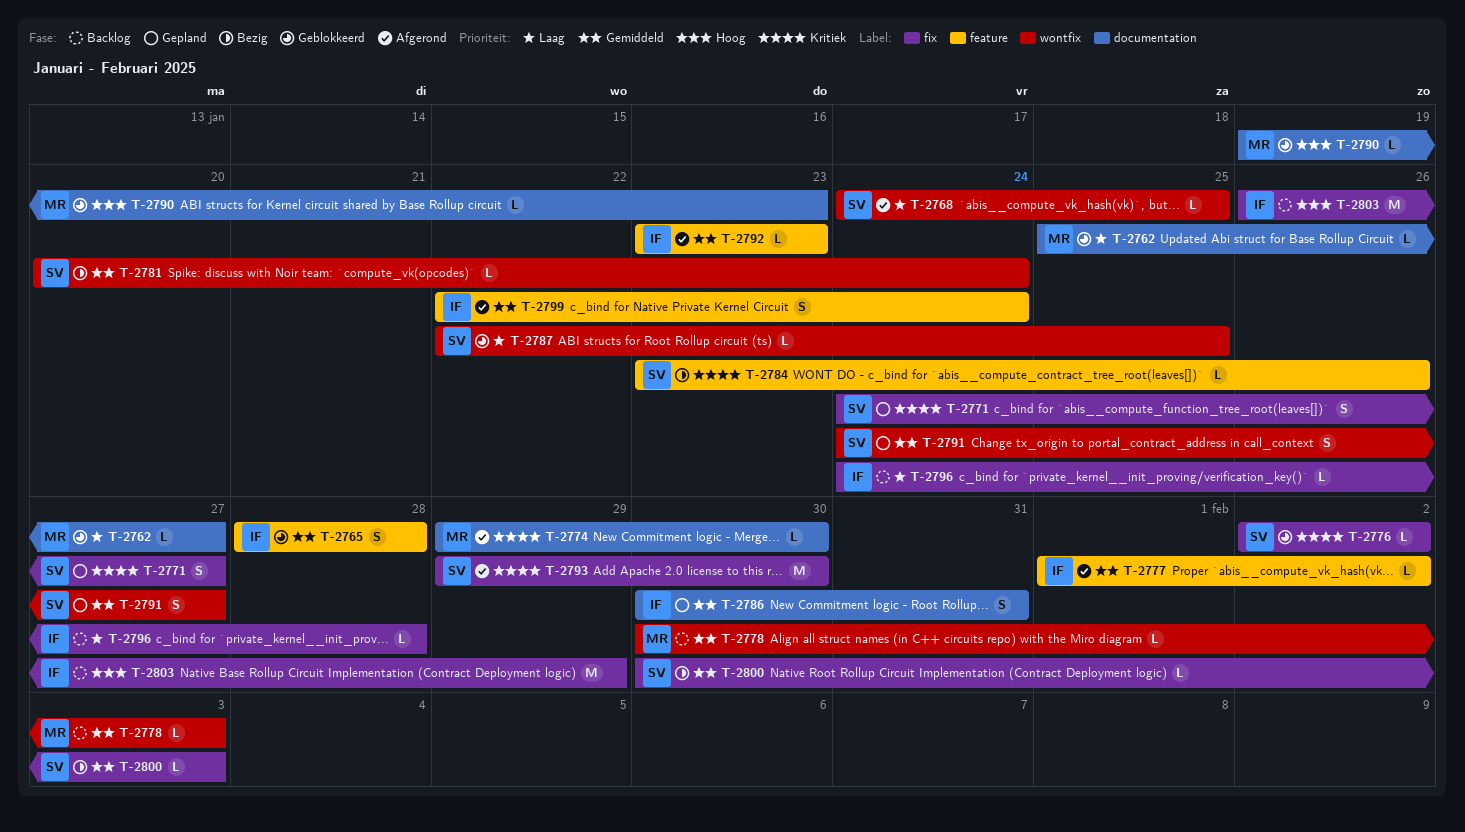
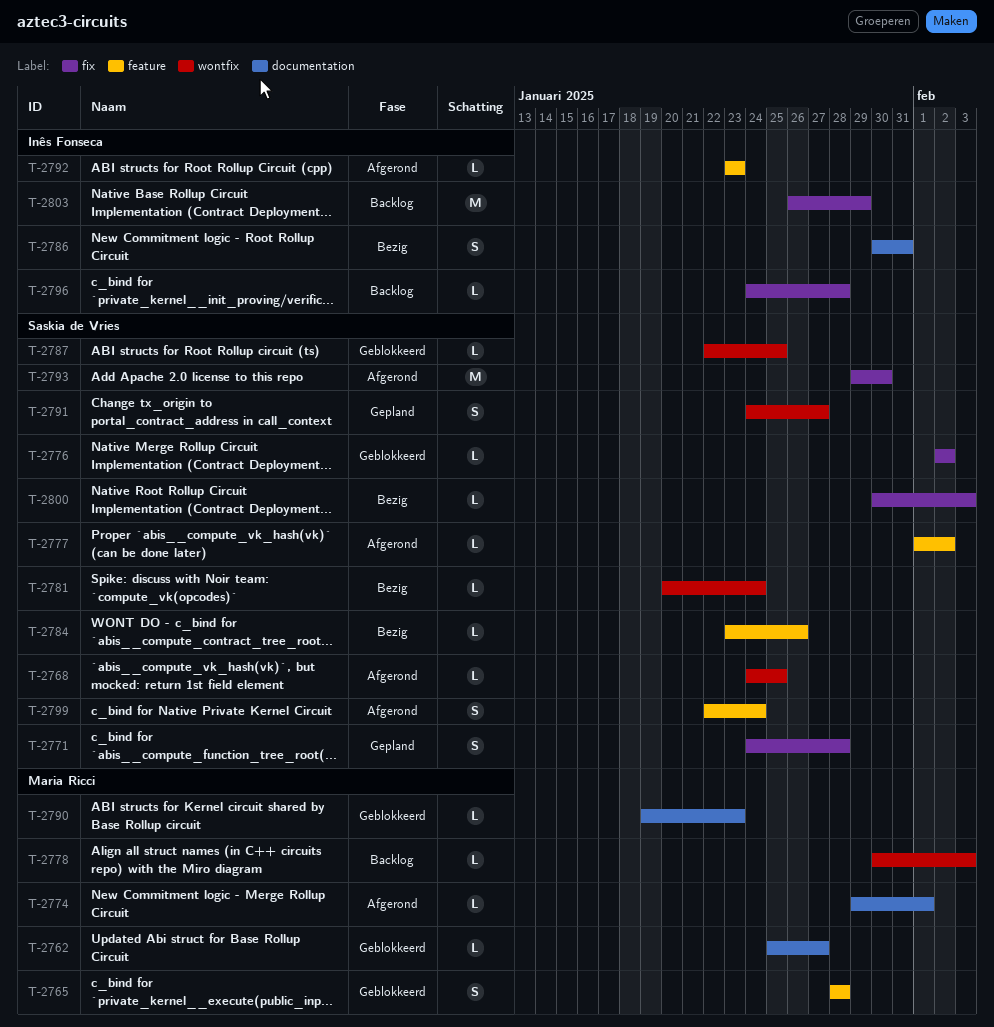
T-2765, owner: Inês Fonseca -> Maria Ricci
T-2771, due: Jan 27 -> Jan 28
T-2774, due: Jan 30 -> Feb 1
T-2777, owner: Inês Fonseca -> Saskia de Vries
T-2786, status: Gepland -> Bezig
T-2799, owner: Inês Fonseca -> Saskia de Vries

